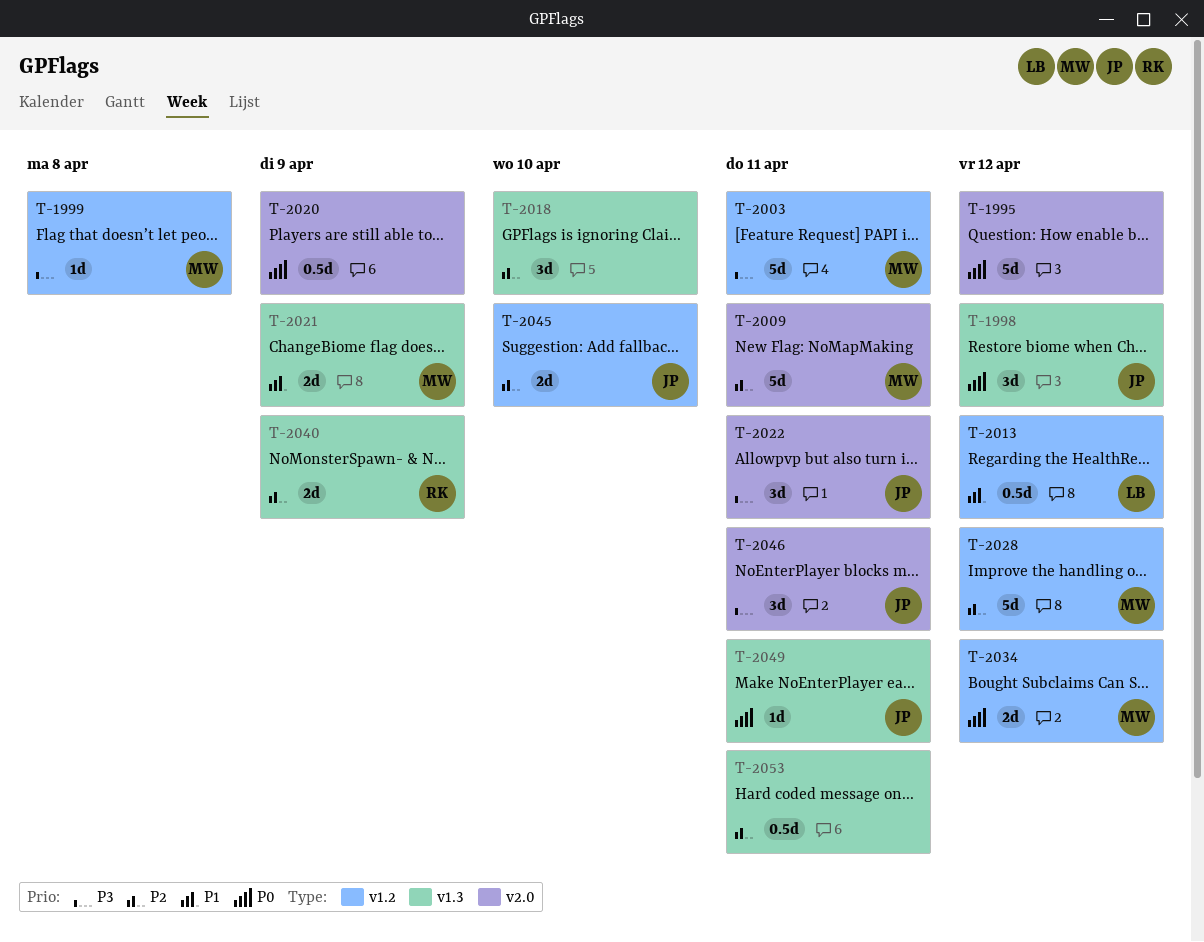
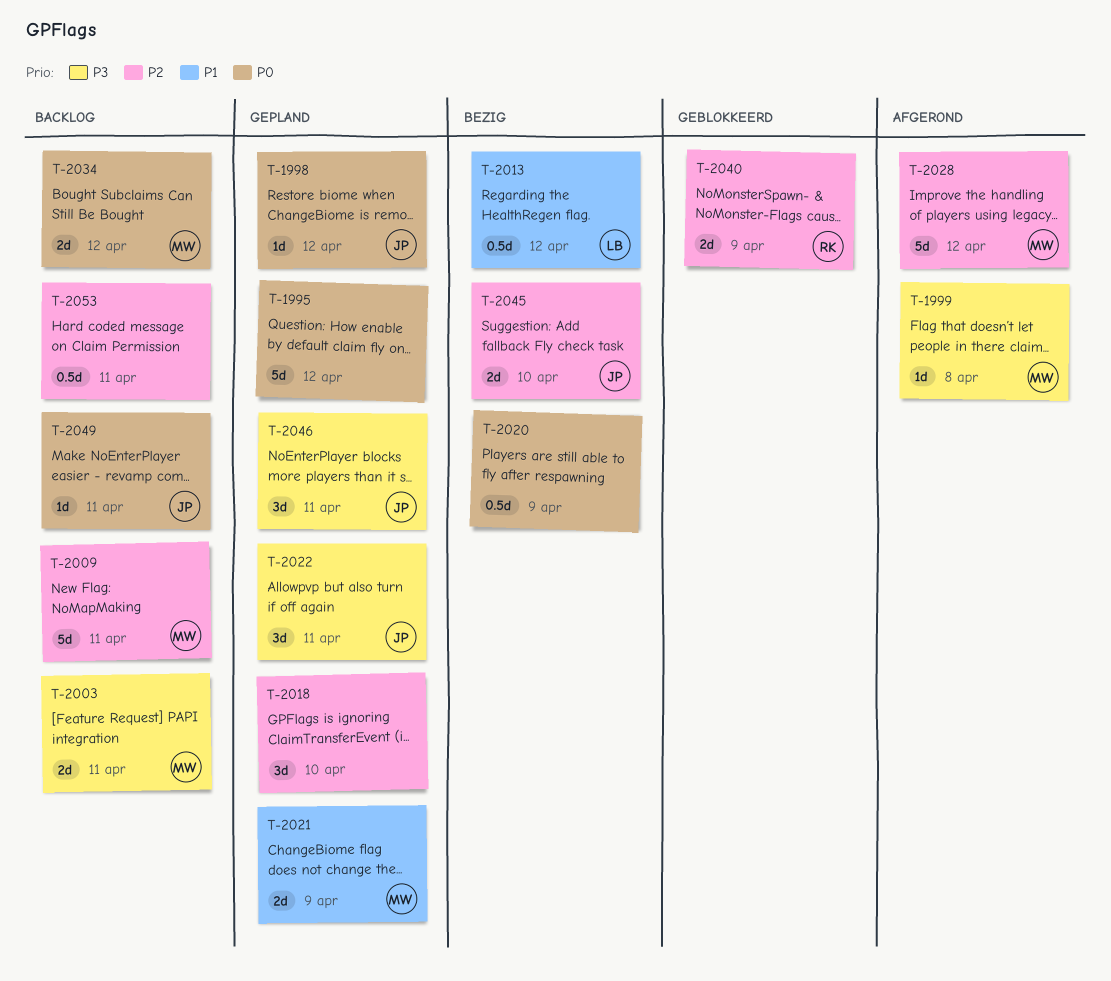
T-1998, estimate: 3d -> 1d
T-2003, estimate: 5d -> 2d

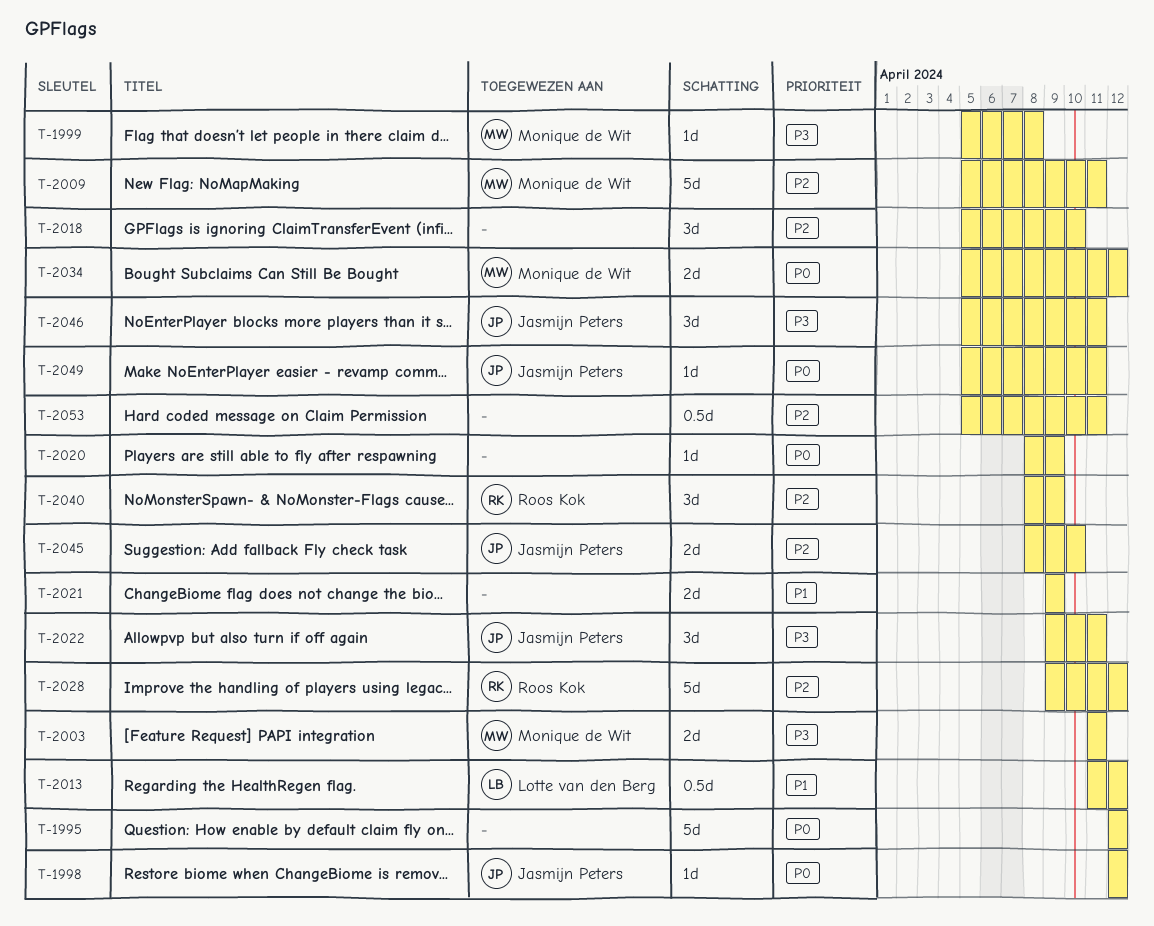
T-2020, estimate: 0.5d -> 1d
T-2021, owner: Monique de Wit -> none
T-2028, owner: Monique de Wit -> Roos Kok
T-2040, estimate: 2d -> 3d

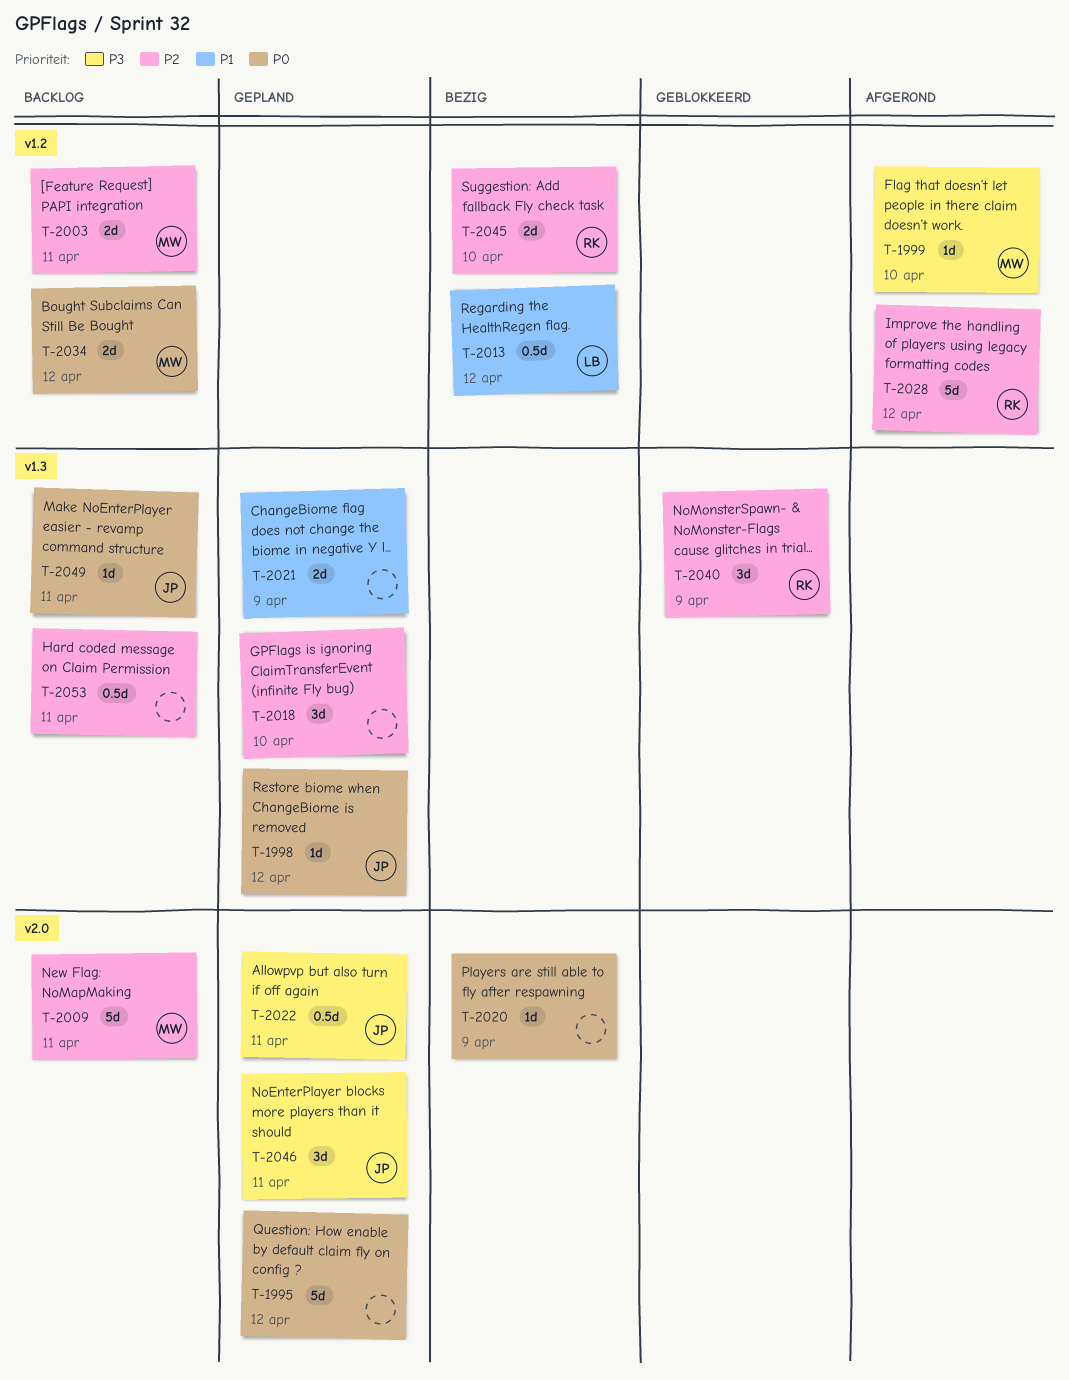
T-1999, due: Apr 8 -> Apr 10
T-2003, priority: P3 -> P2
T-2022, estimate: 3d -> 0.5d
T-2045, owner: Jasmijn Peters -> Roos Kok

